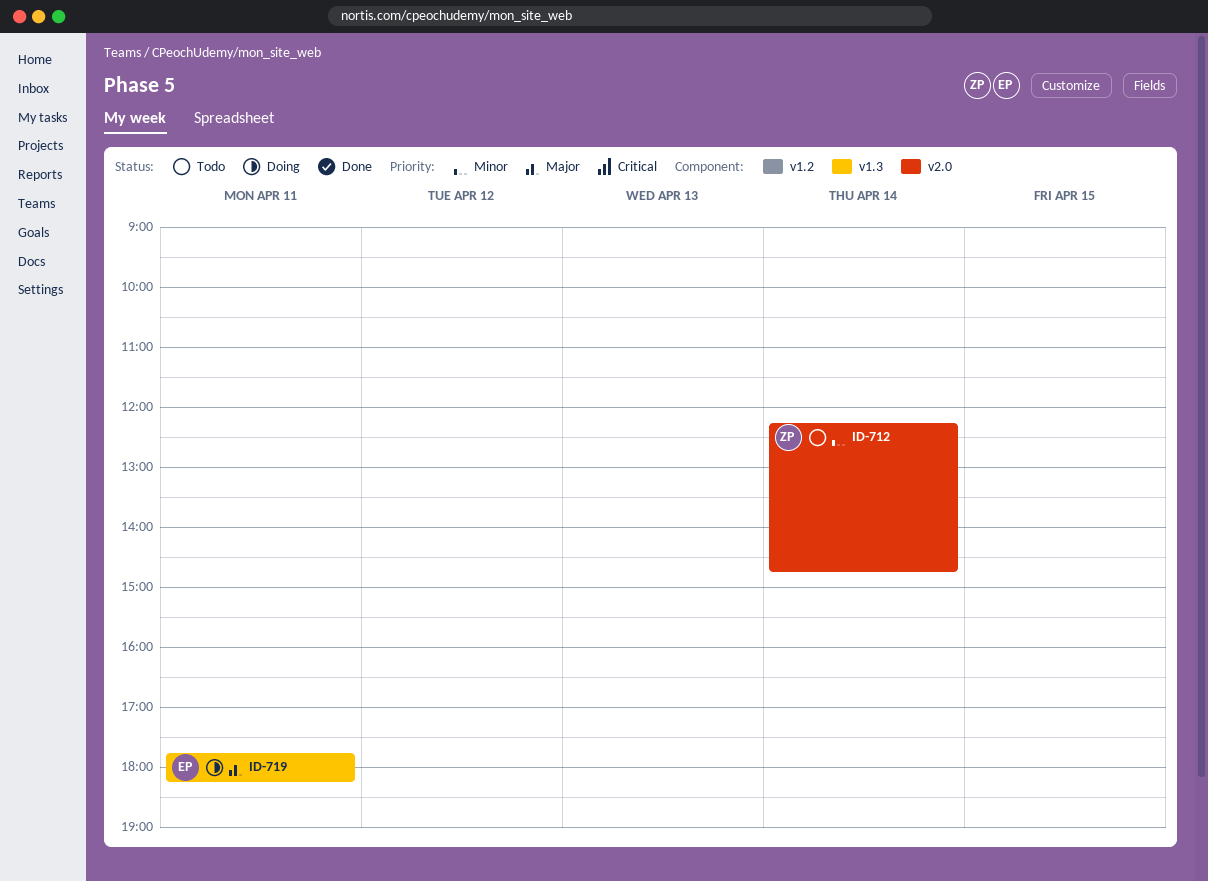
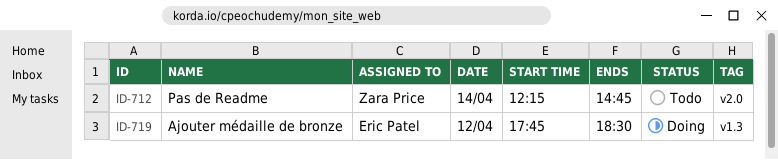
ID-719, day: Apr 11 -> Apr 12
ID-719, ends: 18:15 -> 18:30

